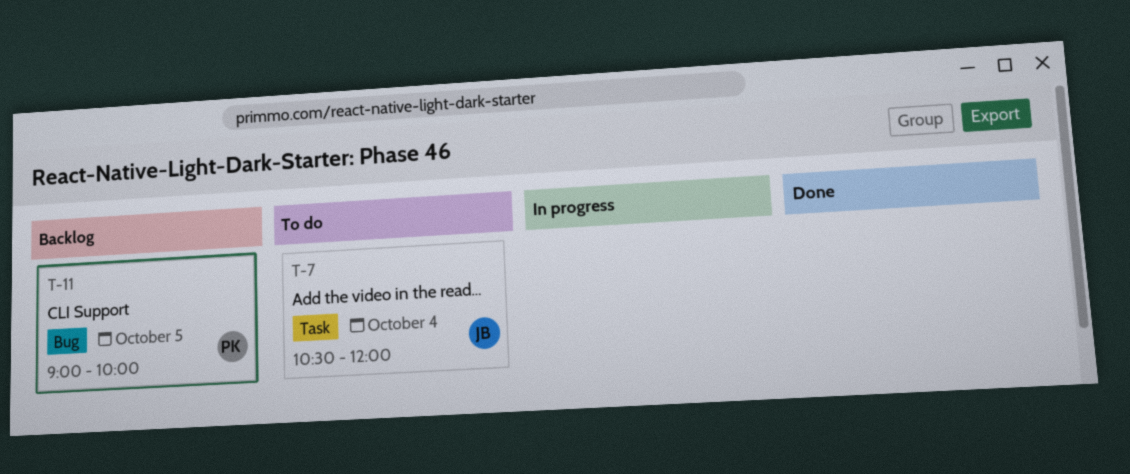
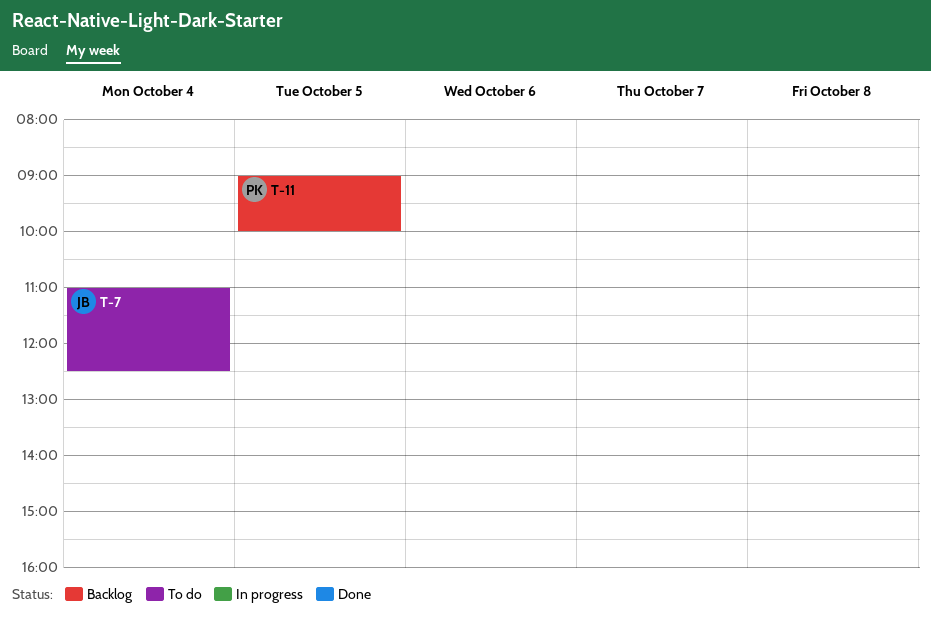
T-7, begins: 10:30 -> 11:00
T-7, ends: 12:00 -> 12:30

